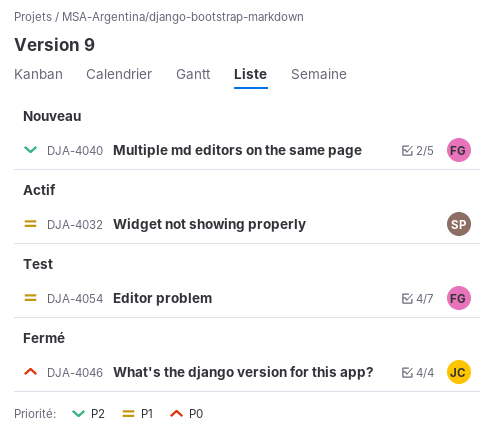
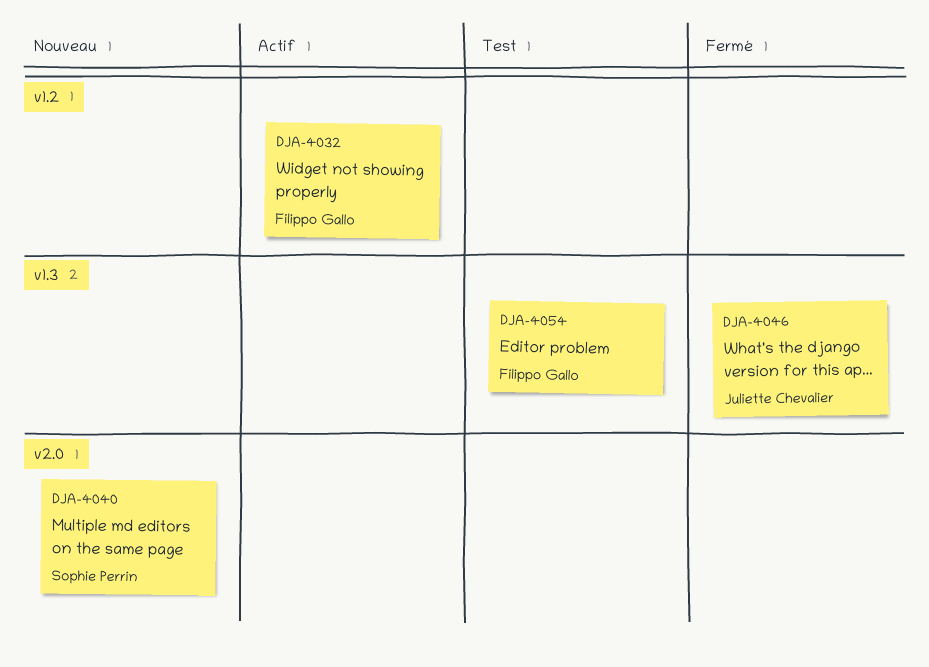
DJA-4032, owner: Sophie Perrin -> Filippo Gallo
DJA-4040, owner: Filippo Gallo -> Sophie Perrin

